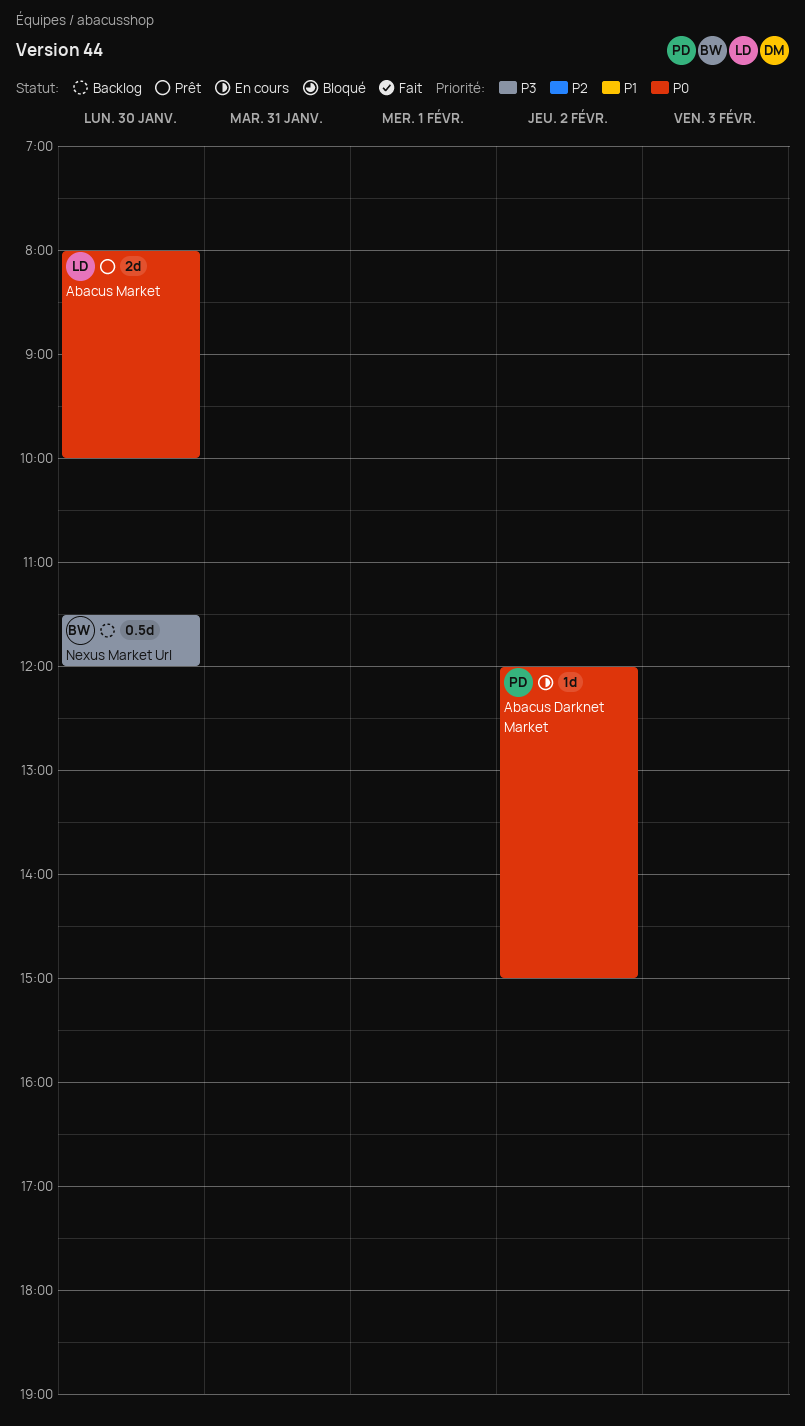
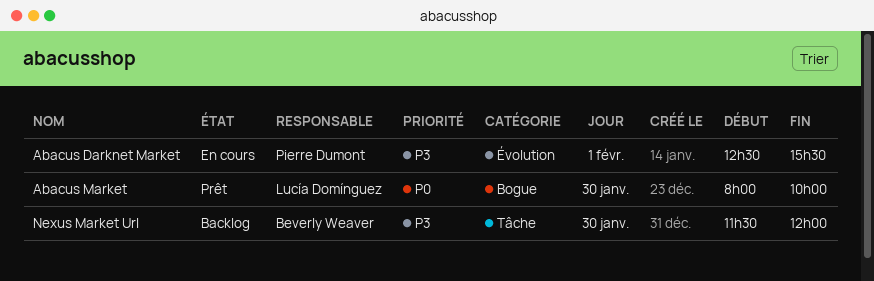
Abacus Darknet Market, priority: P0 -> P3
Abacus Darknet Market, day: Feb 2 -> Feb 1
Abacus Darknet Market, begins: 12:00 -> 12:30
Abacus Darknet Market, ends: 15:00 -> 15:30

